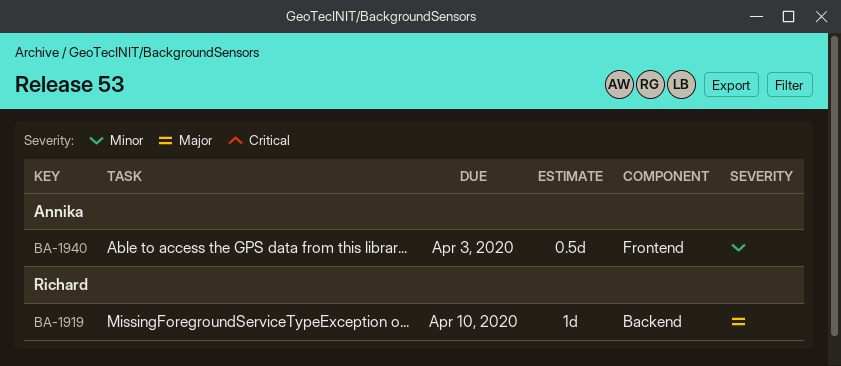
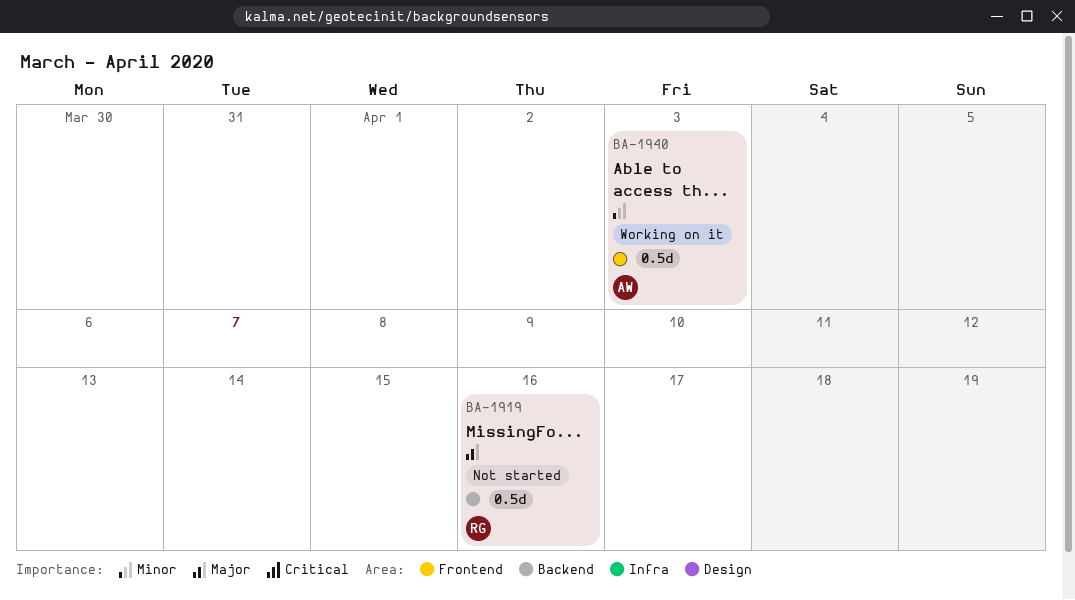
BA-1919, estimate: 1d -> 0.5d
BA-1919, due: Apr 10 -> Apr 16

